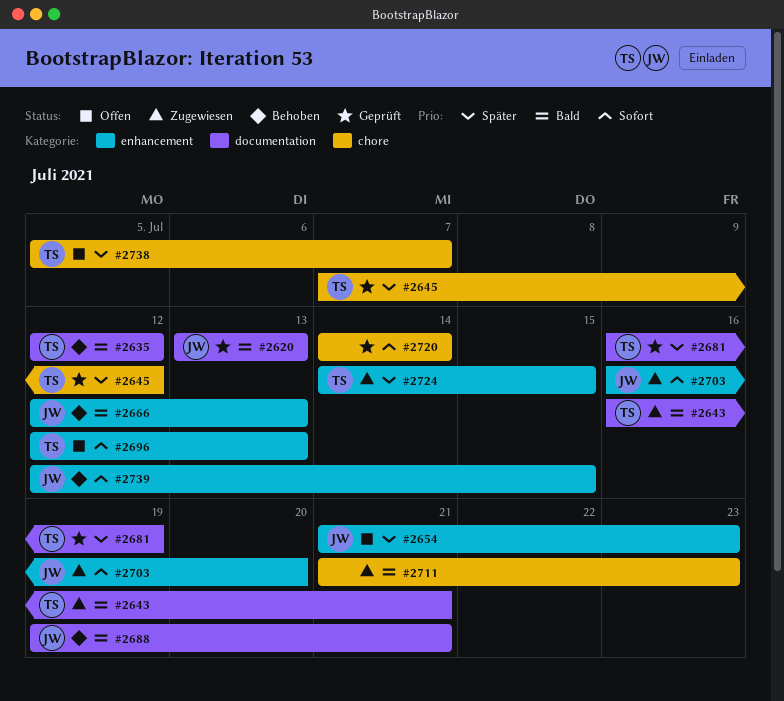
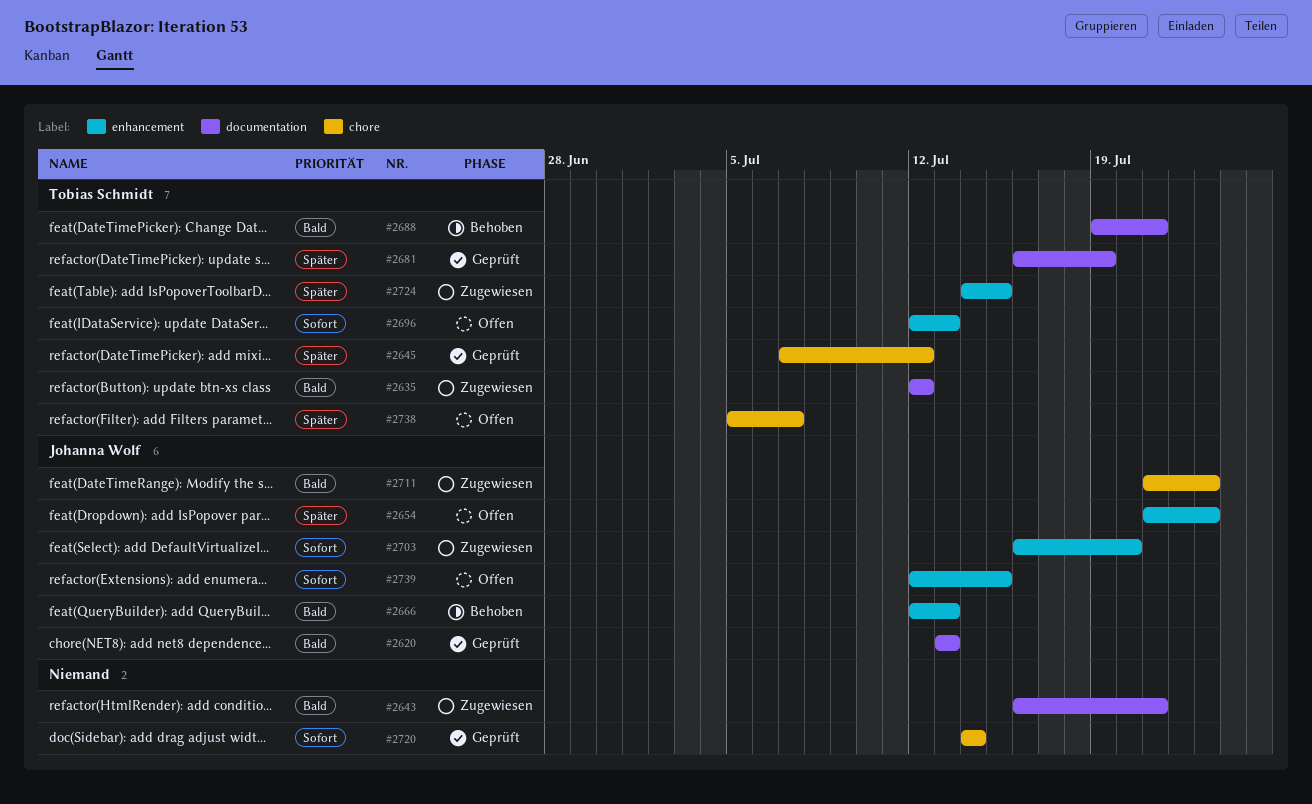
#2635, status: Behoben -> Zugewiesen
#2643, owner: Tobias Schmidt -> none
#2688, owner: Johanna Wolf -> Tobias Schmidt
#2711, owner: none -> Johanna Wolf
#2739, status: Behoben -> Offen

